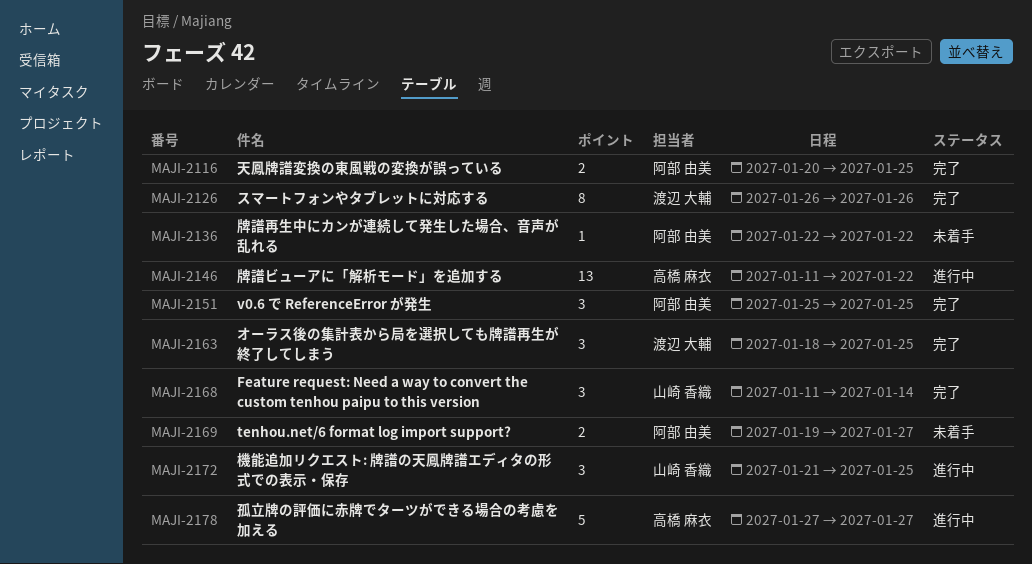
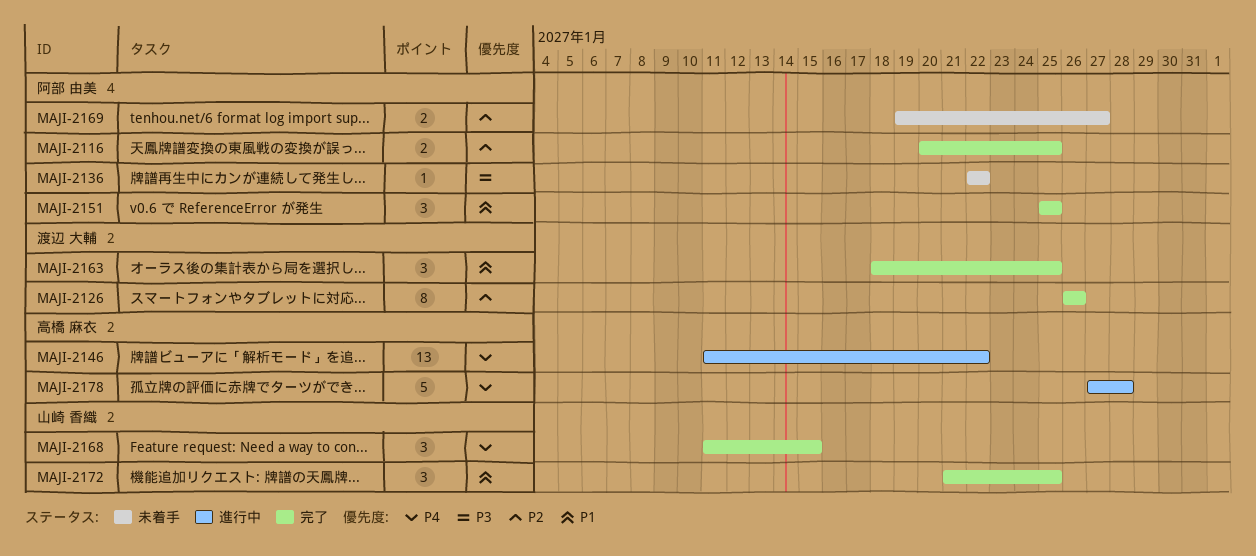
MAJI-2168, due: Jan 14 -> Jan 15
MAJI-2172, status: 進行中 -> 完了
MAJI-2178, due: Jan 27 -> Jan 28

